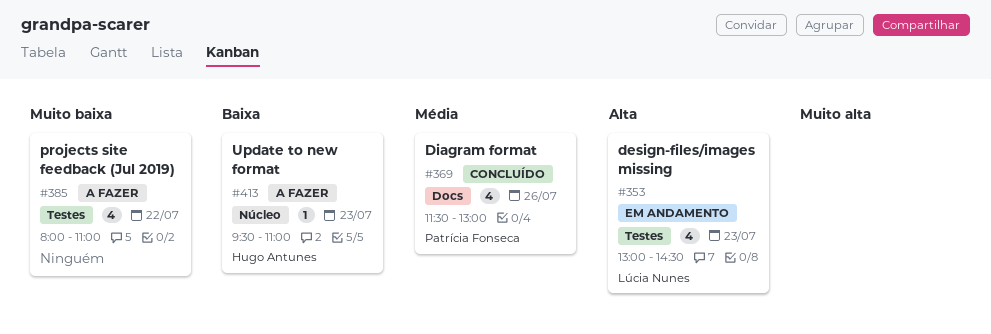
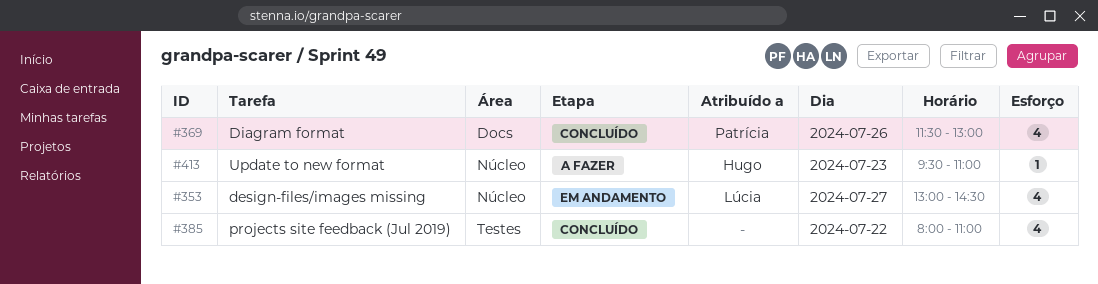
#353, label: Testes -> Núcleo
#353, day: Jul 23 -> Jul 27
#385, status: A fazer -> Concluído

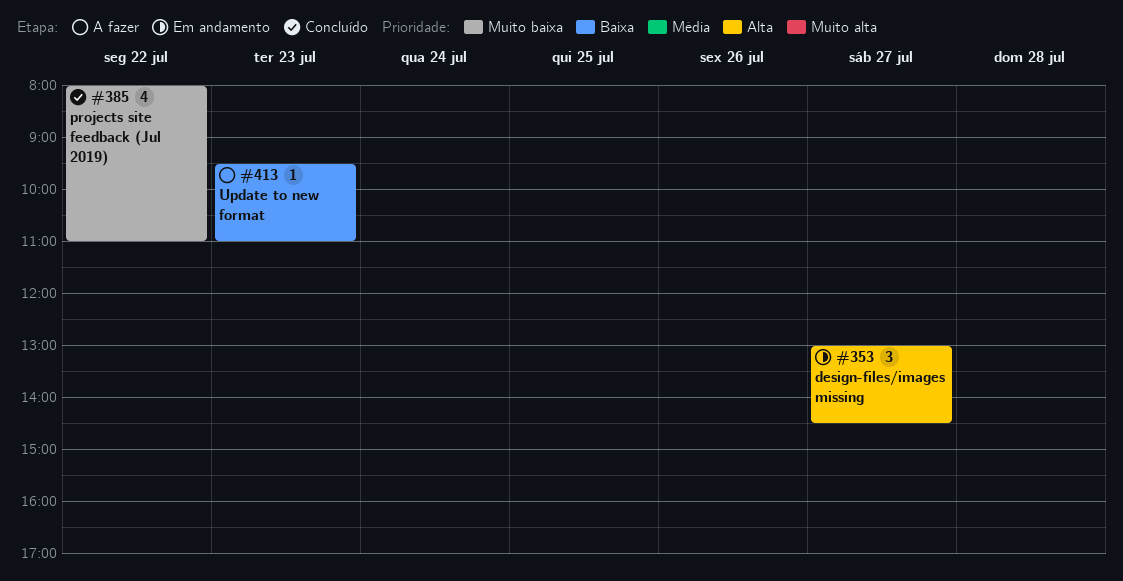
#353, estimate: 4 -> 3
#369: present -> none

